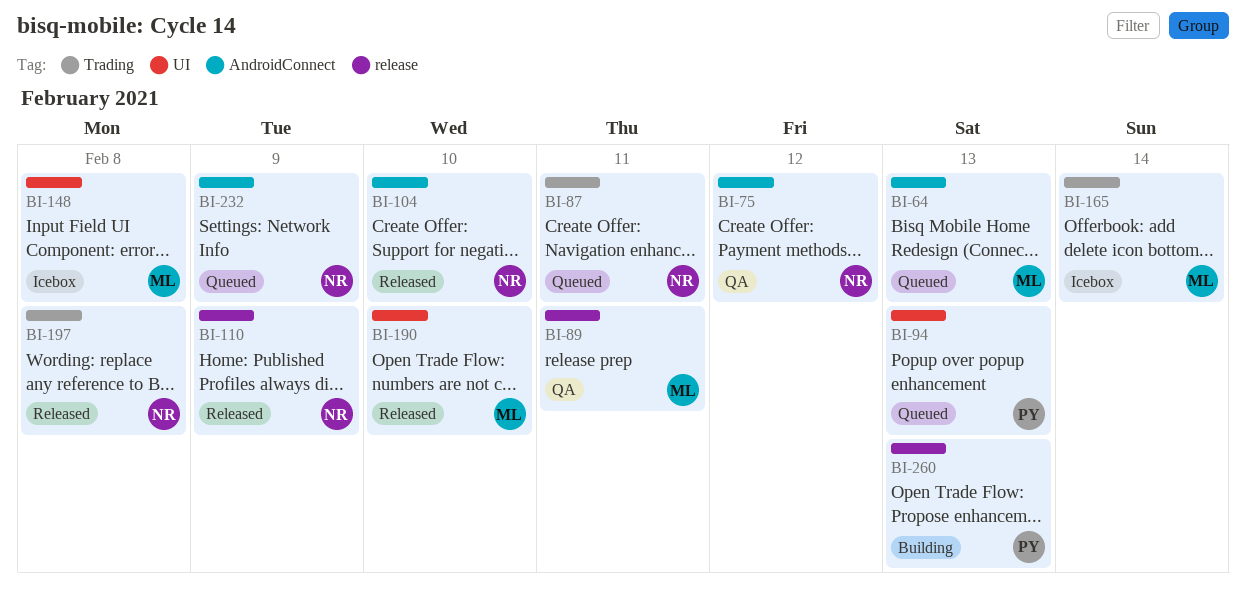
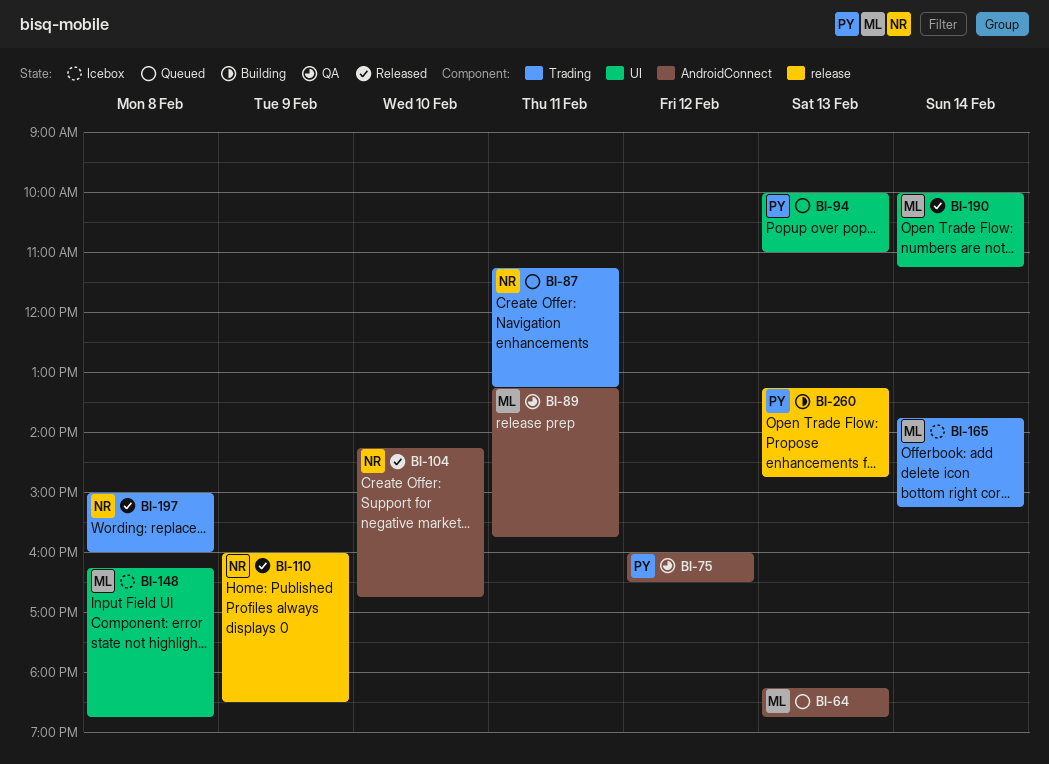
BI-75, owner: NR -> PY
BI-89, label: release -> AndroidConnect
BI-190, day: Feb 10 -> Feb 14
BI-232: present -> none

